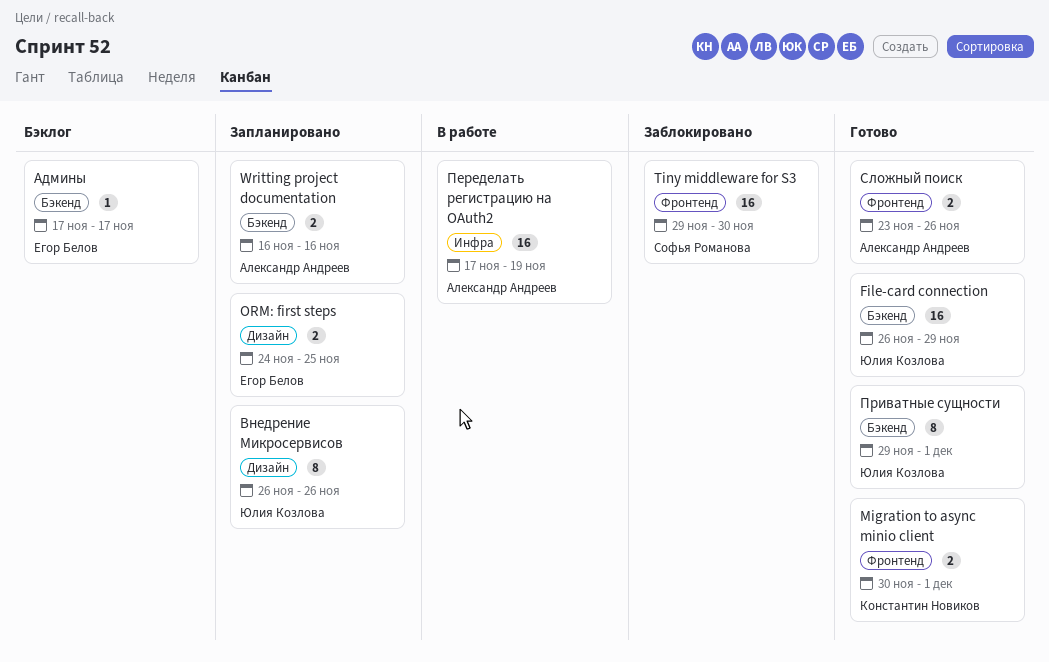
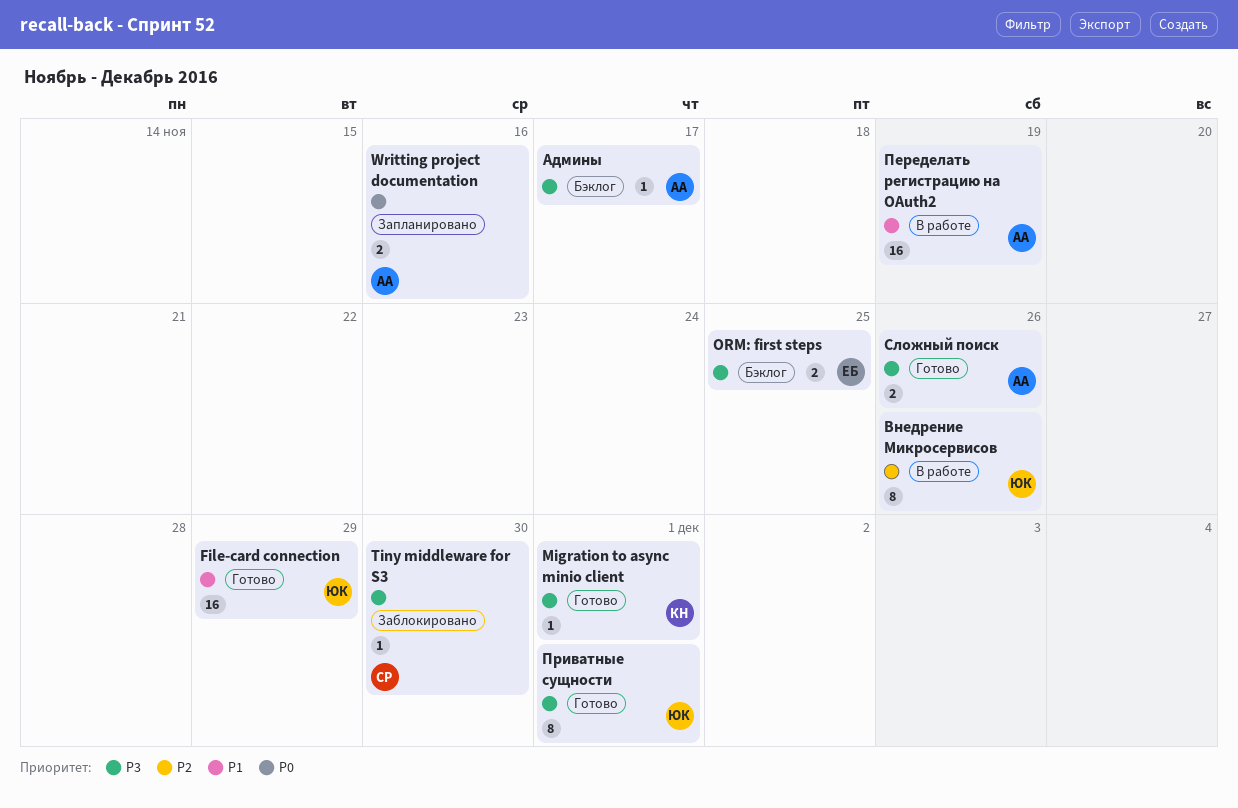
Migration to async minio client, estimate: 2 -> 1
ORM: first steps, status: Запланировано -> Бэклог
Tiny middleware for S3, estimate: 16 -> 1
Админы, owner: Егор Белов -> Александр Андреев
Внедрение Микросервисов, status: Запланировано -> В работе

